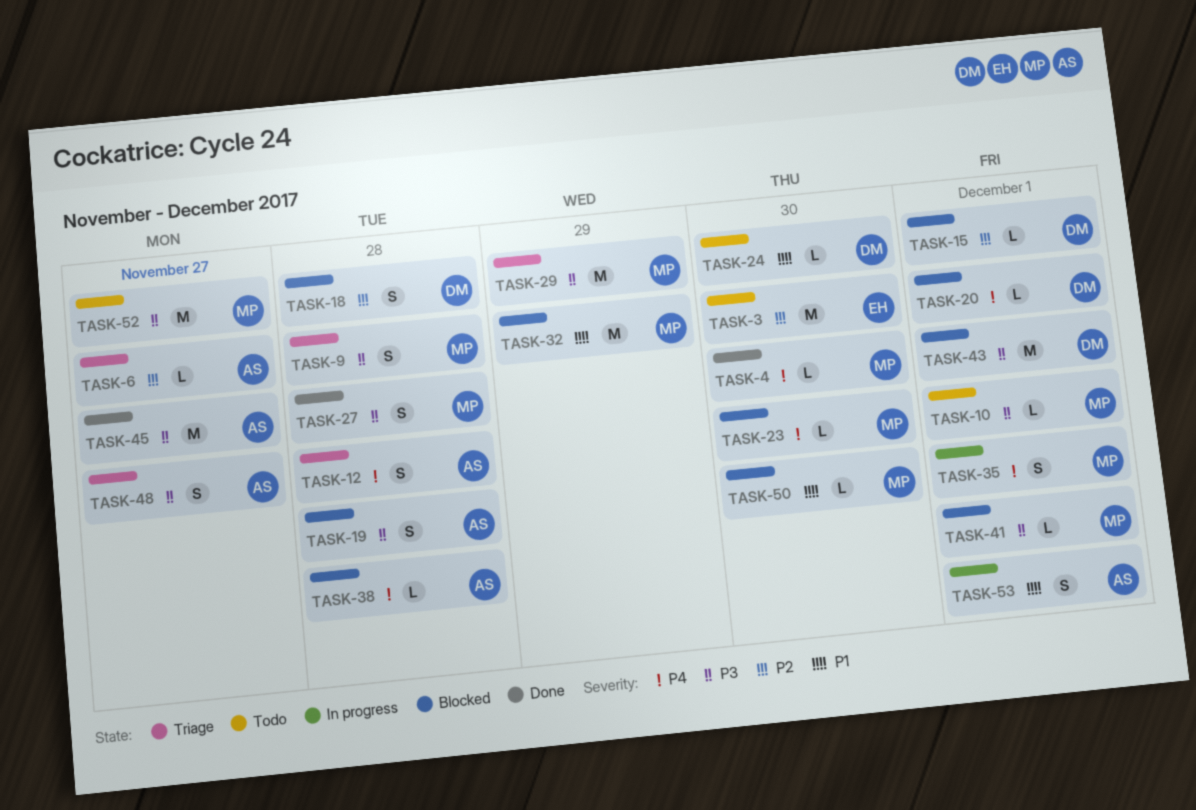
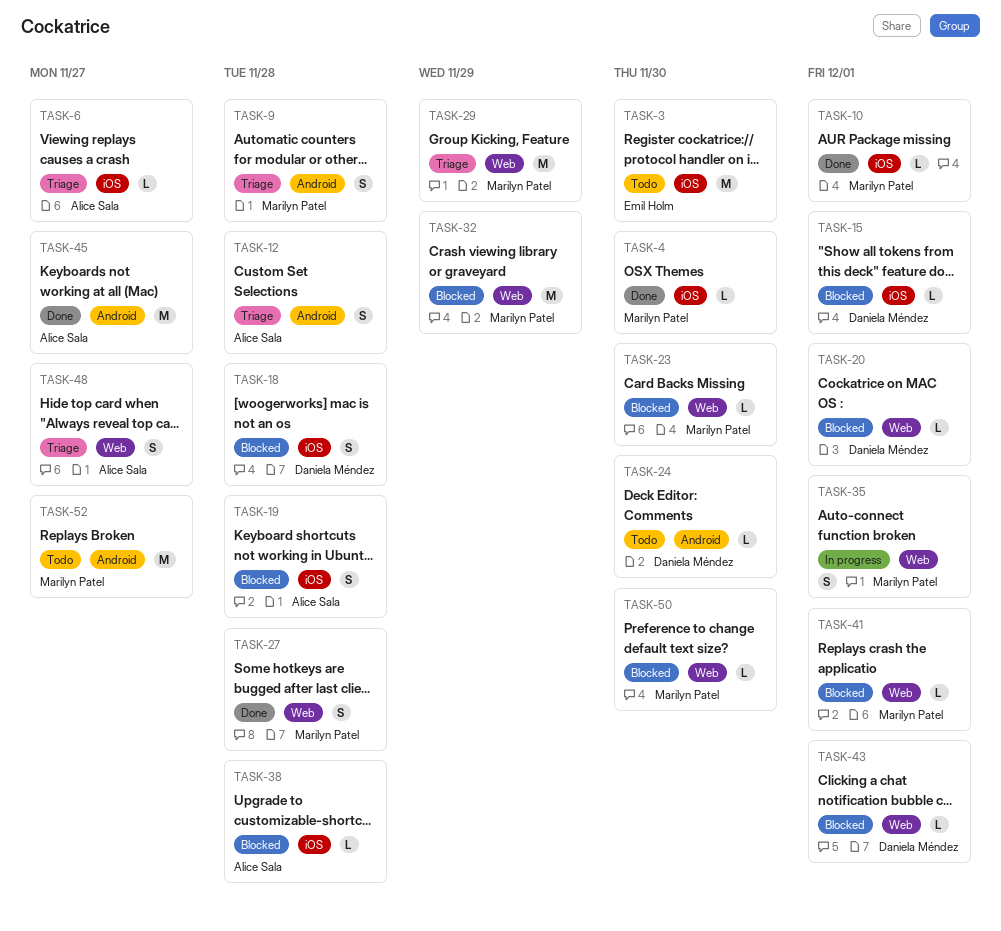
TASK-10, status: Todo -> Done
TASK-43, estimate: M -> L
TASK-53: present -> none

